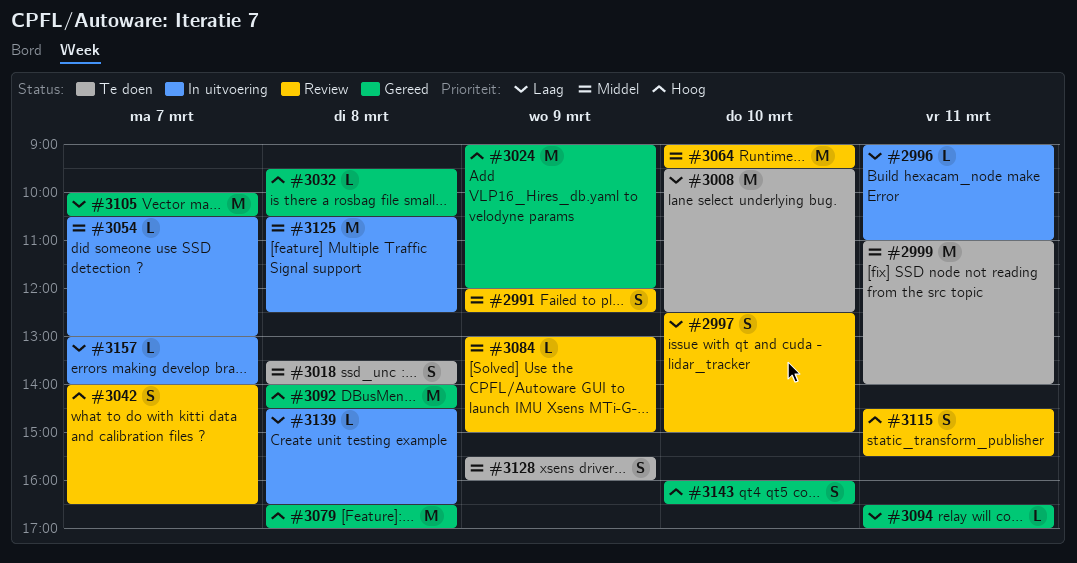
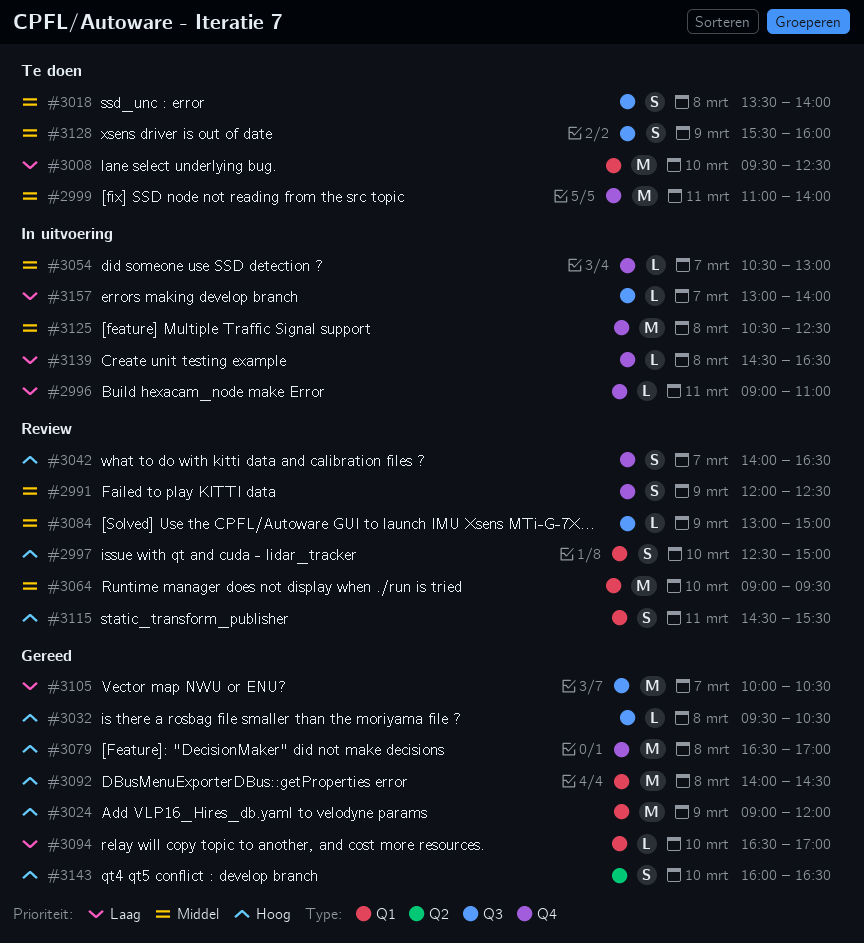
#2997, priority: Laag -> Hoog
#3094, day: Mar 11 -> Mar 10

